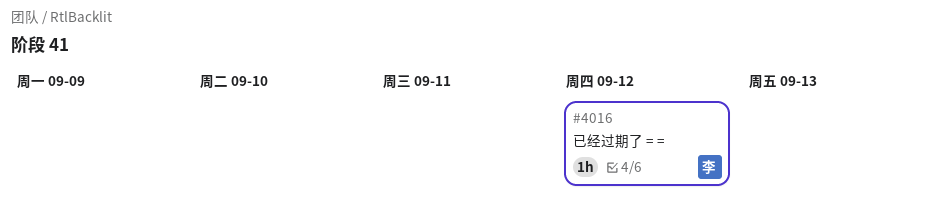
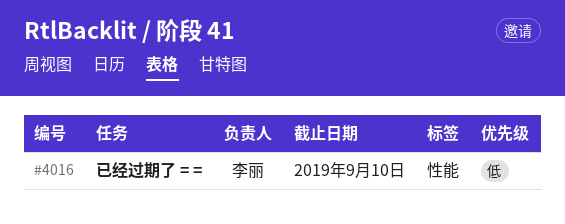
#4016, due: Sep 12 -> Sep 10

